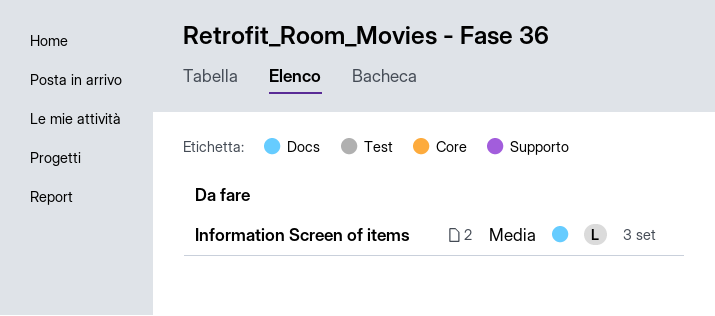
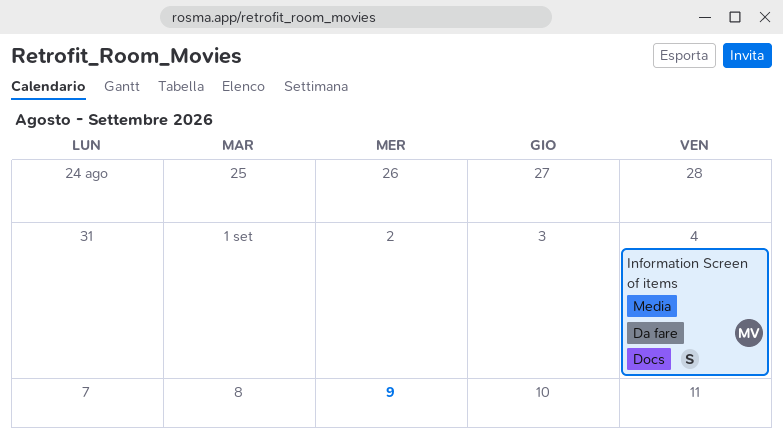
Information Screen of items, estimate: L -> S
Information Screen of items, due: Sep 3 -> Sep 4

